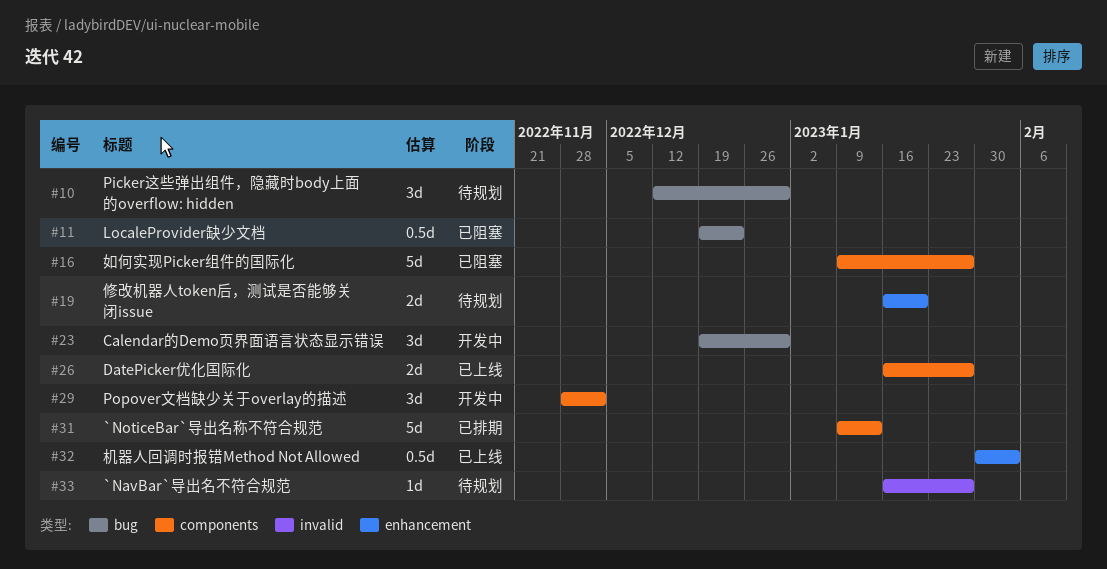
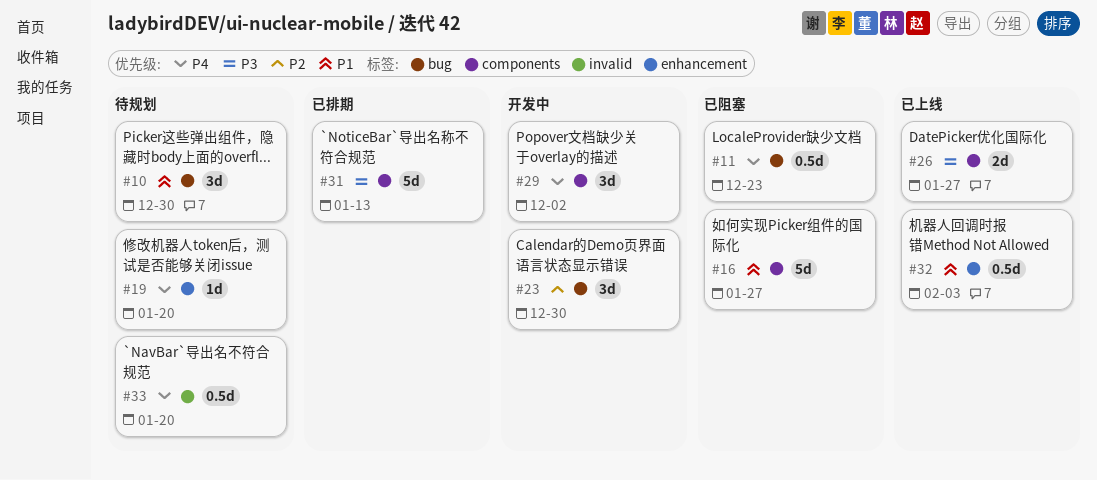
#19, estimate: 2d -> 1d
#33, estimate: 1d -> 0.5d
#33, due: Jan 27 -> Jan 20

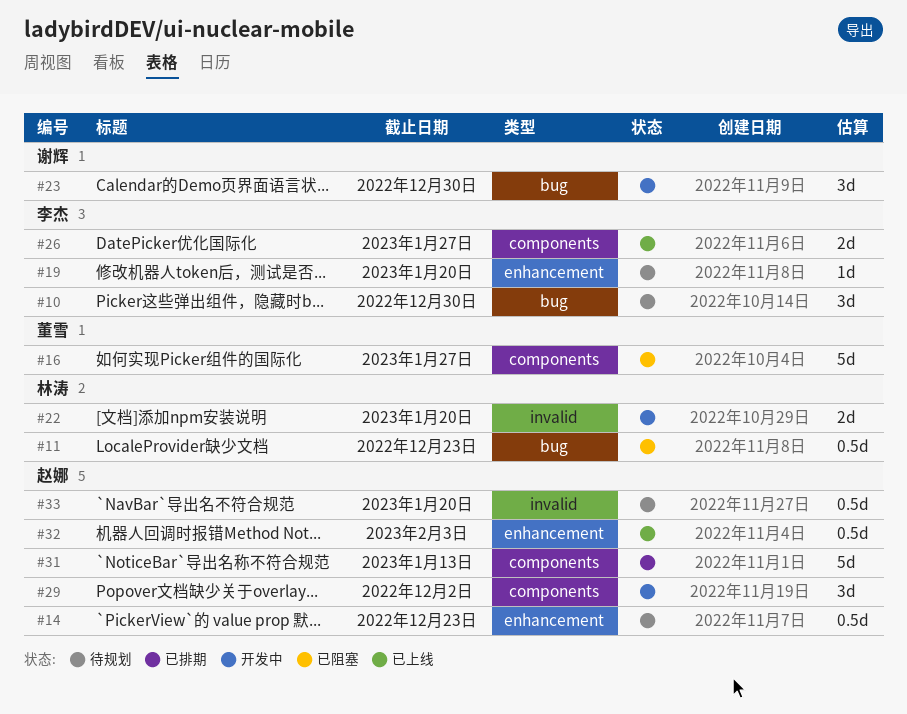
#14: none -> present
#22: none -> present

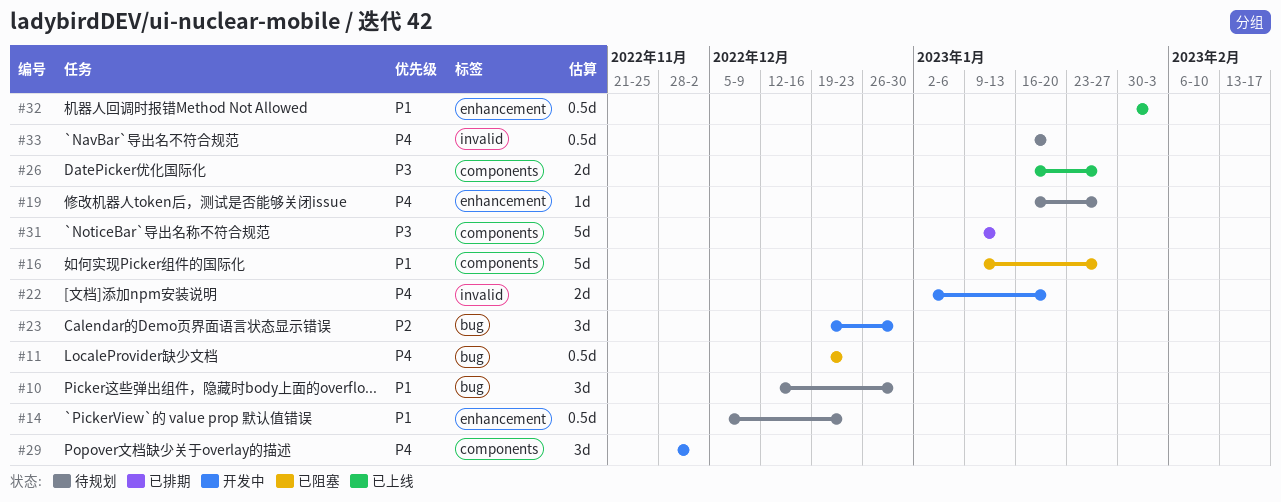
#19, due: Jan 20 -> Jan 27

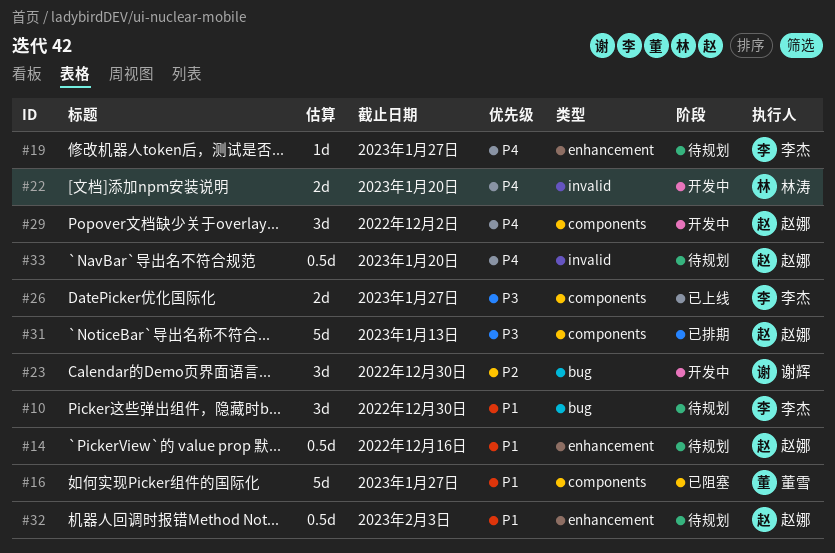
#11: present -> none
#14, due: Dec 23 -> Dec 16
#32, status: 已上线 -> 待规划

